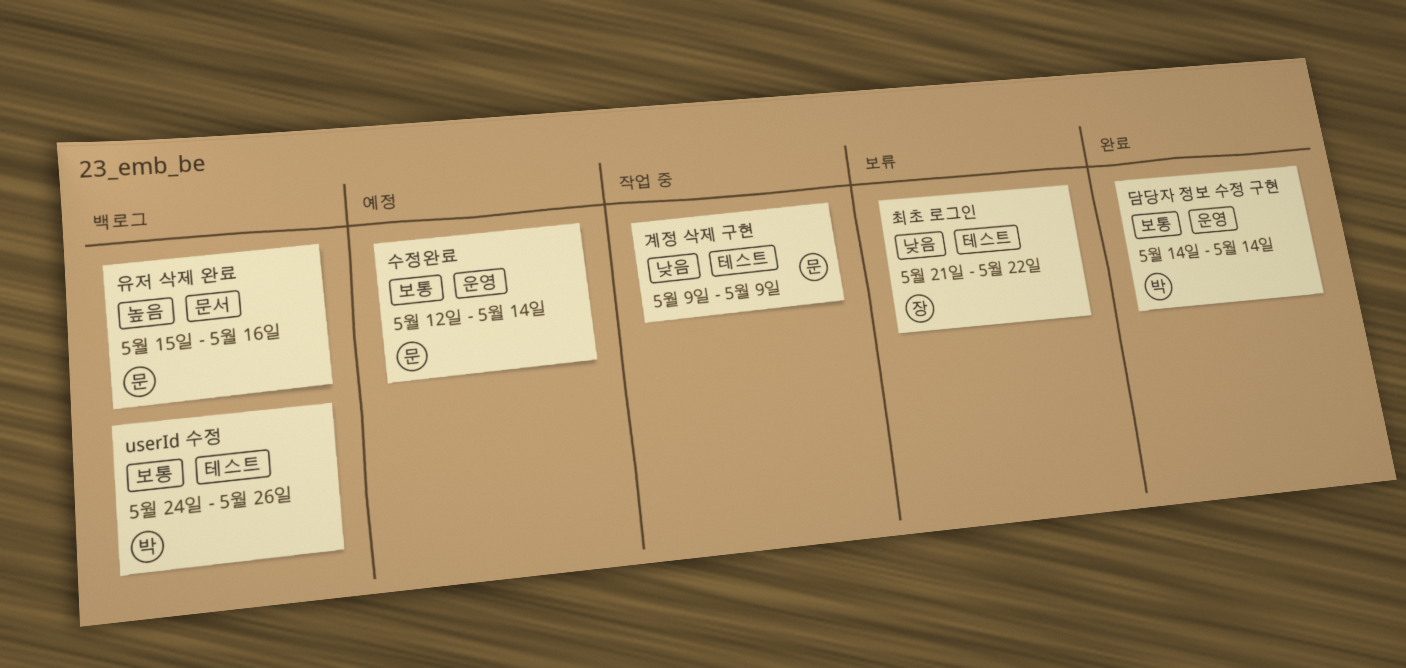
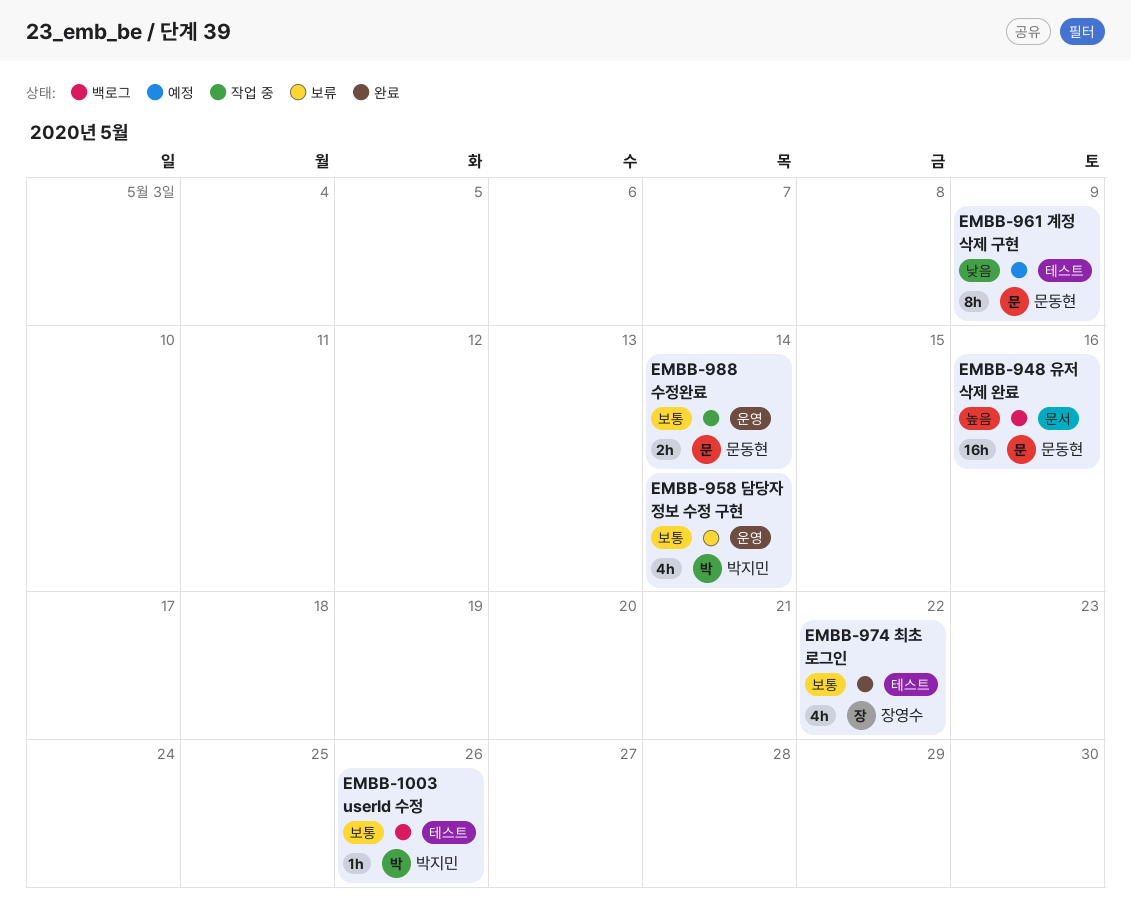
계정 삭제 구현, status: 작업 중 -> 예정
담당자 정보 수정 구현, status: 완료 -> 보류
수정완료, status: 예정 -> 작업 중
최초 로그인, status: 보류 -> 완료
최초 로그인, priority: 낮음 -> 보통

